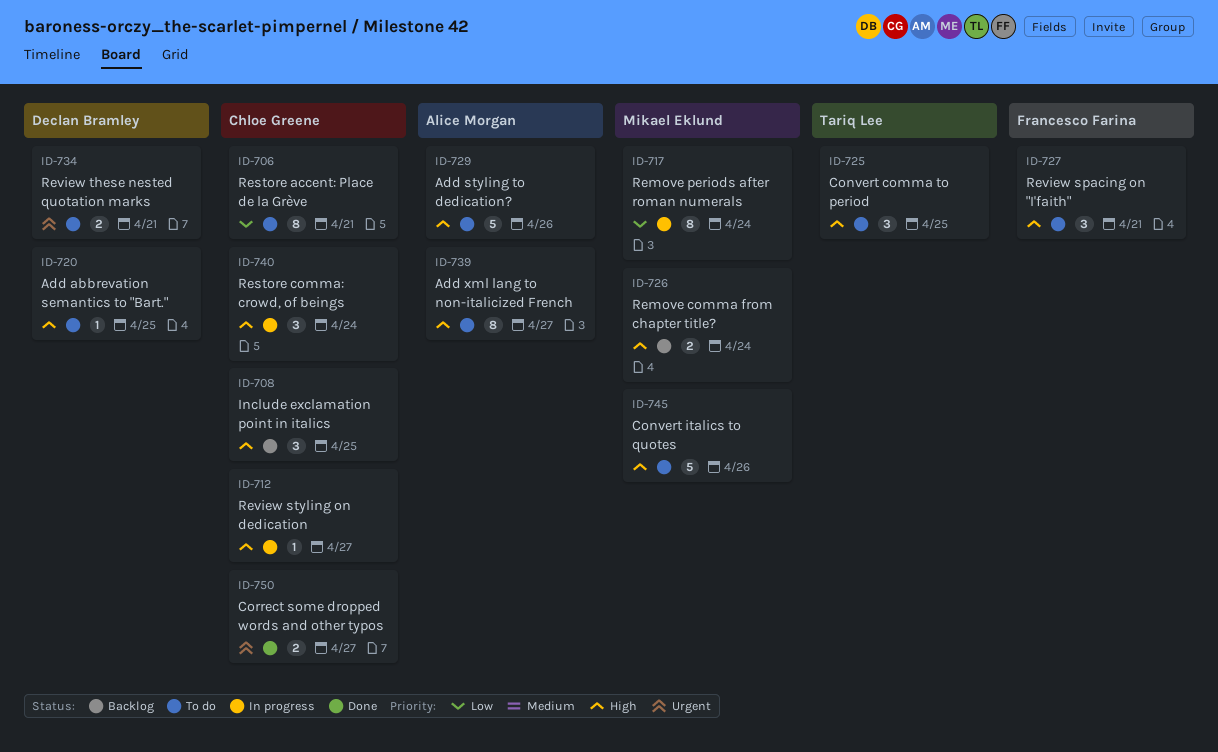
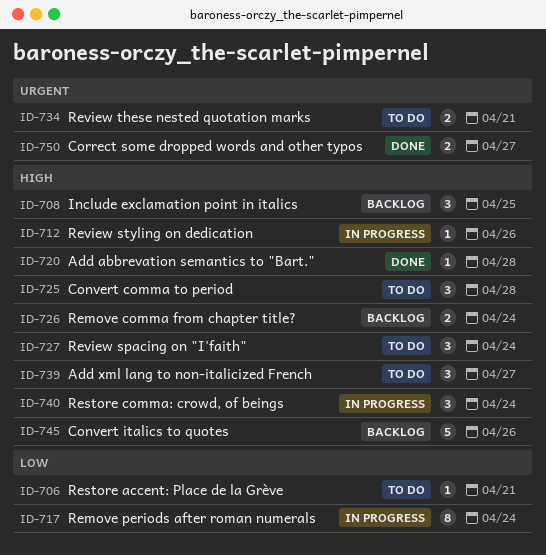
ID-706, estimate: 8 -> 1
ID-712, due: Apr 27 -> Apr 26
ID-720, status: To do -> Done
ID-720, due: Apr 25 -> Apr 28
ID-725, due: Apr 25 -> Apr 28
ID-727, due: Apr 21 -> Apr 24
ID-729: present -> none
ID-739, estimate: 8 -> 3
ID-745, status: To do -> Backlog

